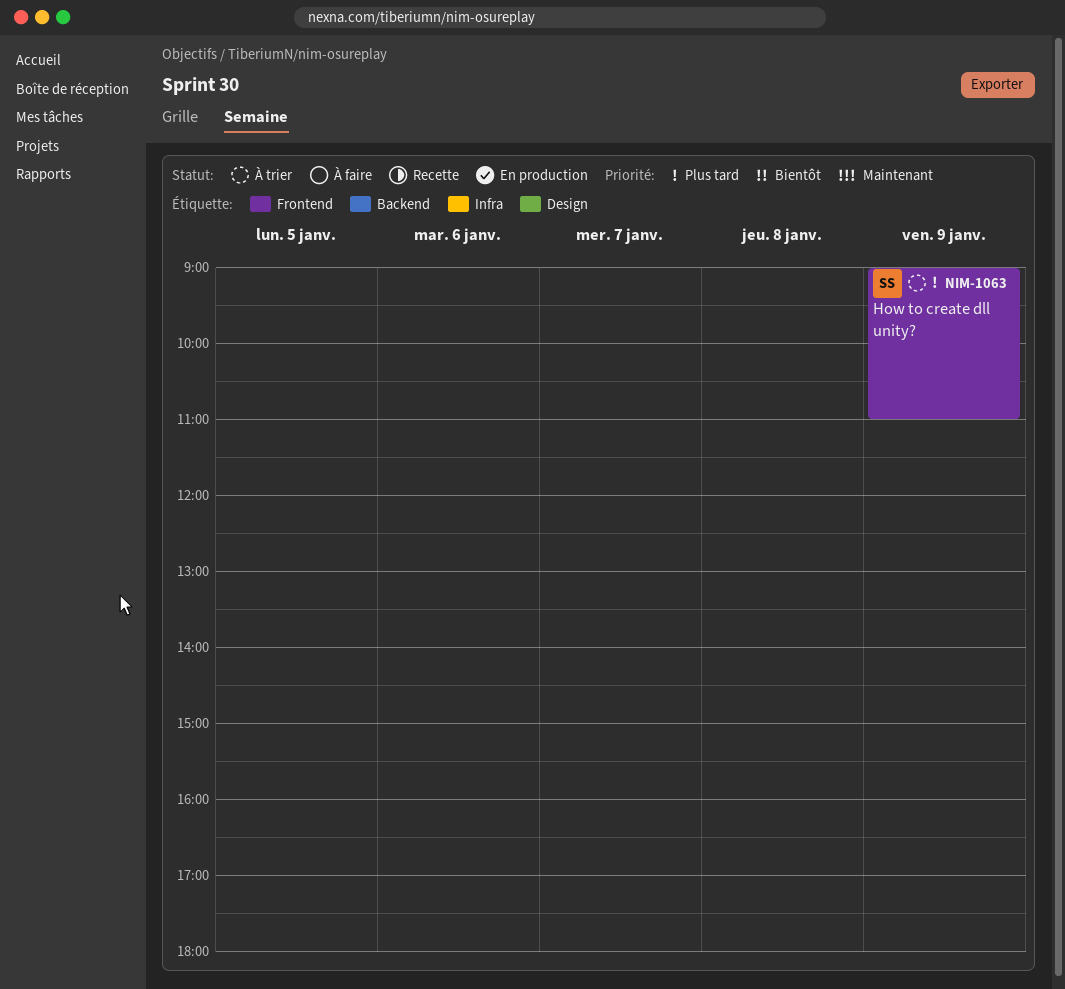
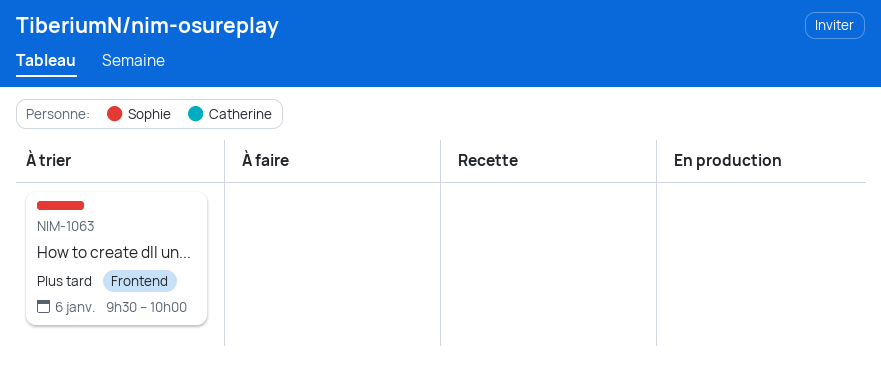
NIM-1063, day: Jan 9 -> Jan 6
NIM-1063, begins: 09:00 -> 09:30
NIM-1063, ends: 11:00 -> 10:00

